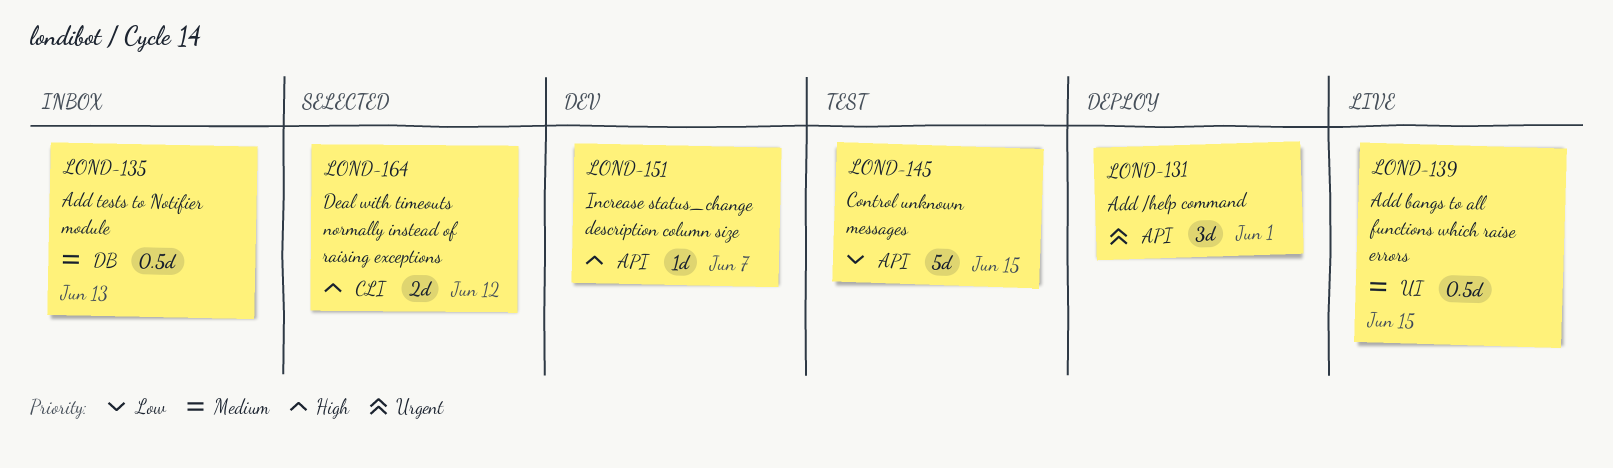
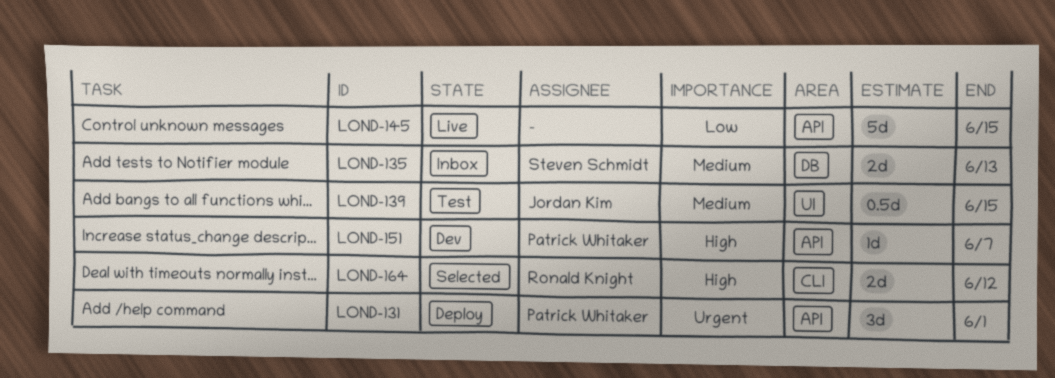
LOND-135, estimate: 0.5d -> 2d
LOND-139, status: Live -> Test
LOND-145, status: Test -> Live

